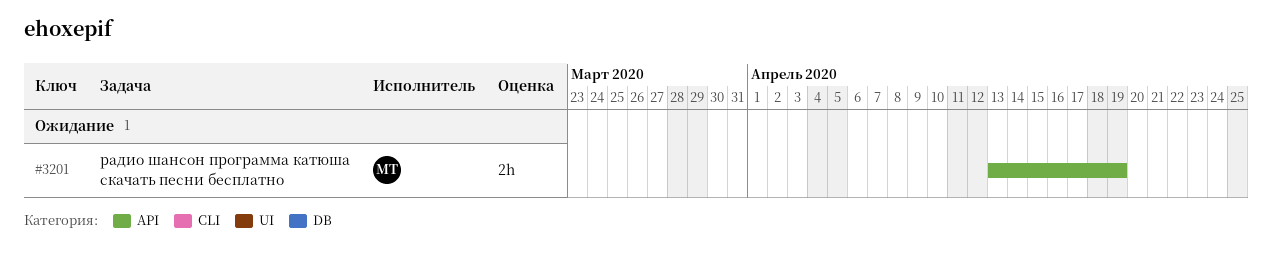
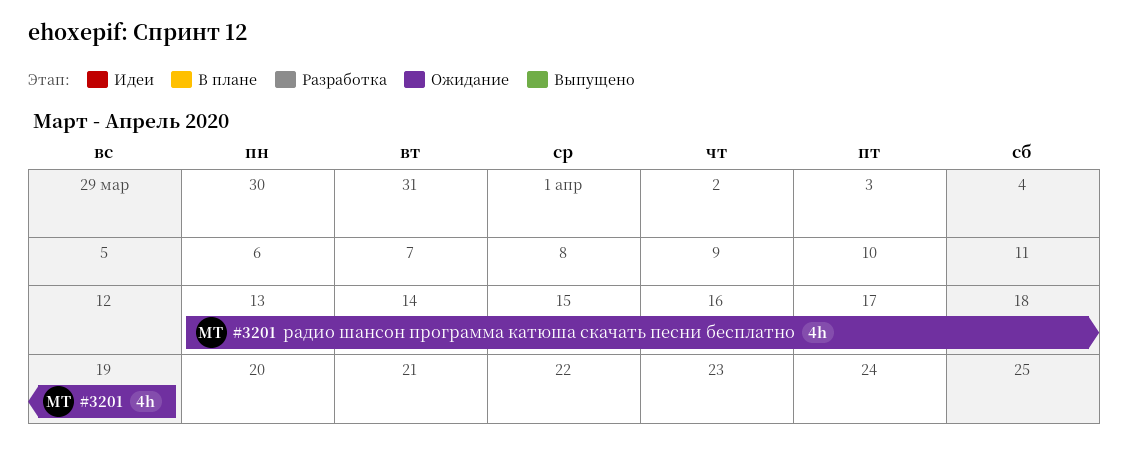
#3201, estimate: 2h -> 4h

